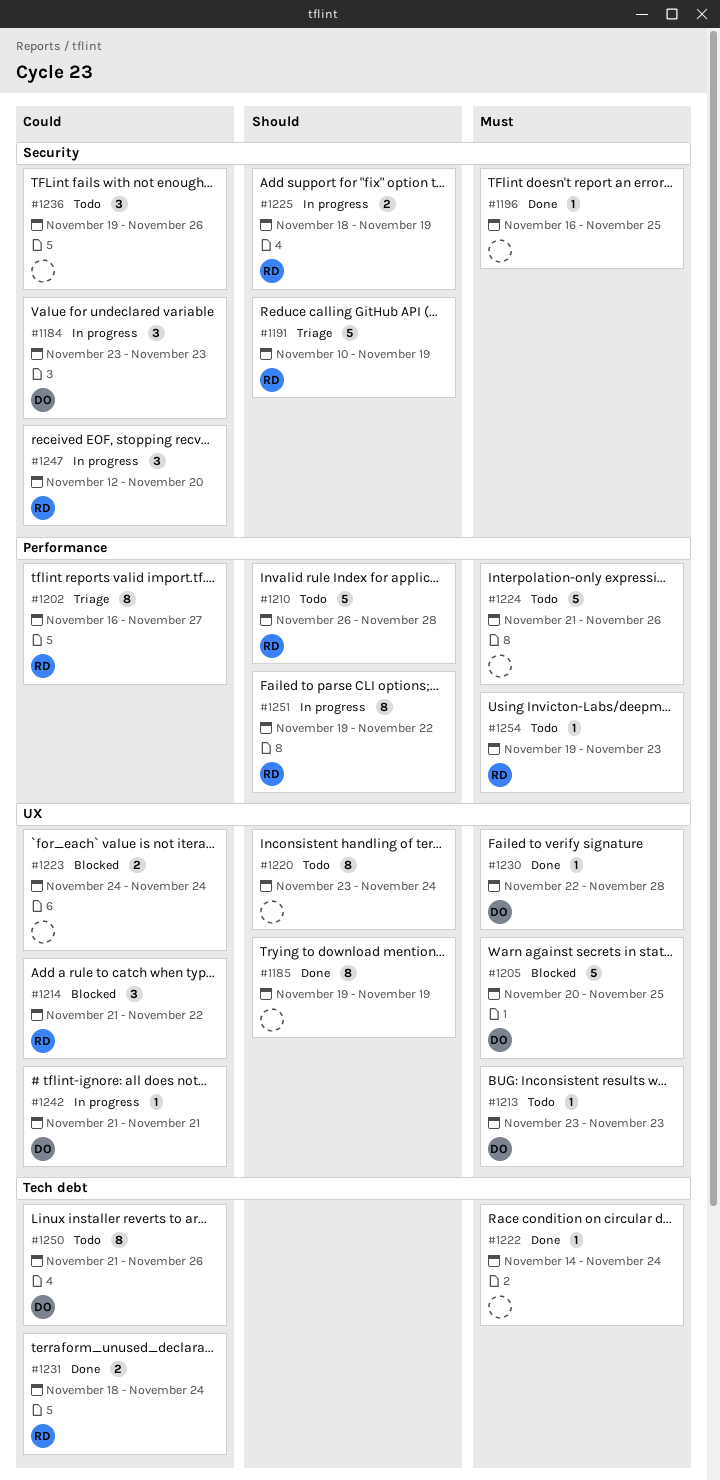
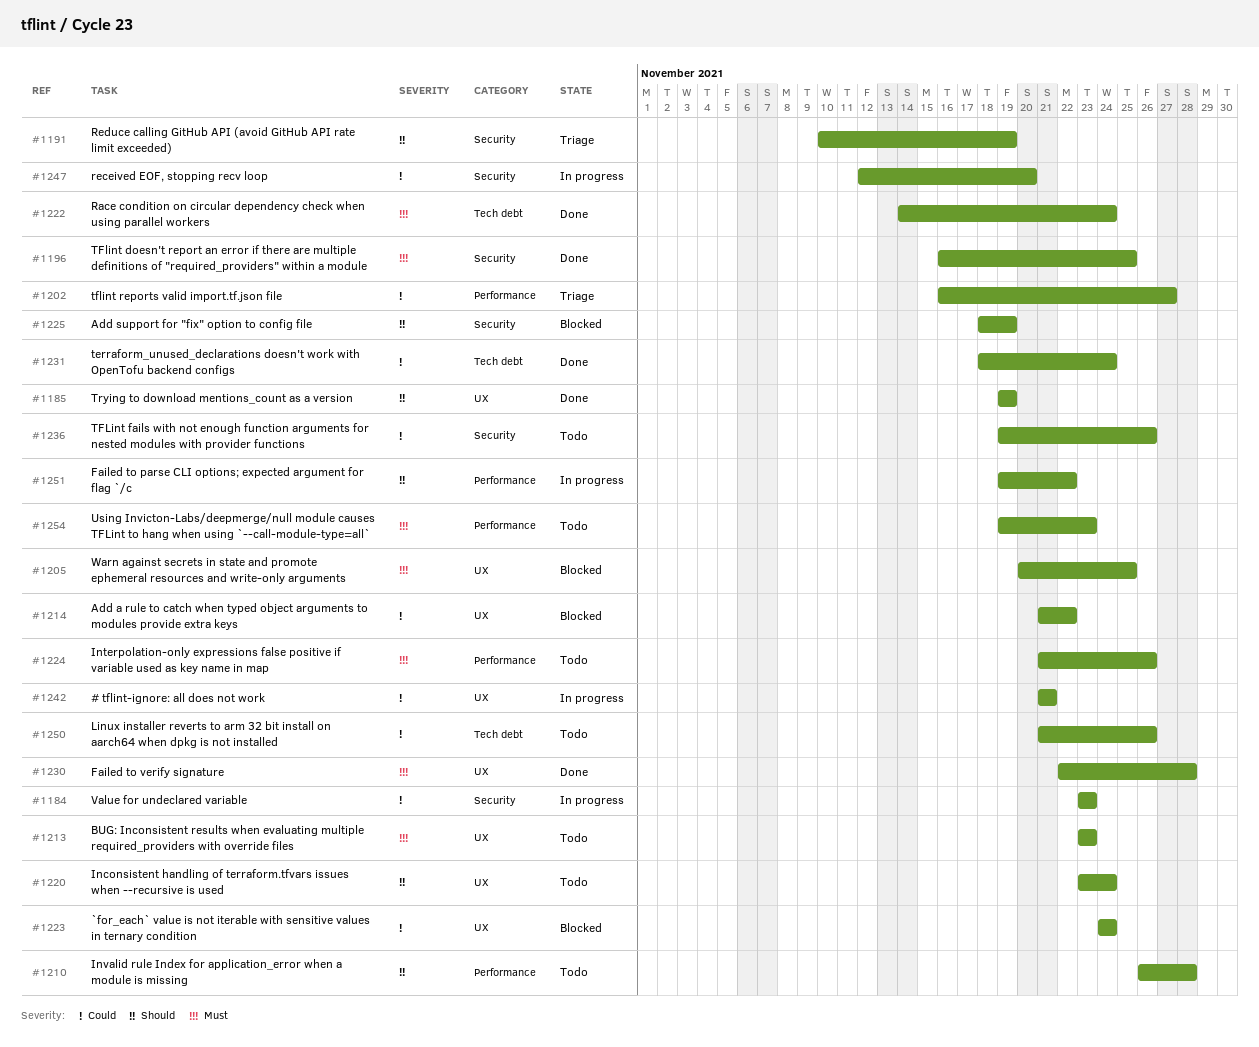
#1225, status: In progress -> Blocked

